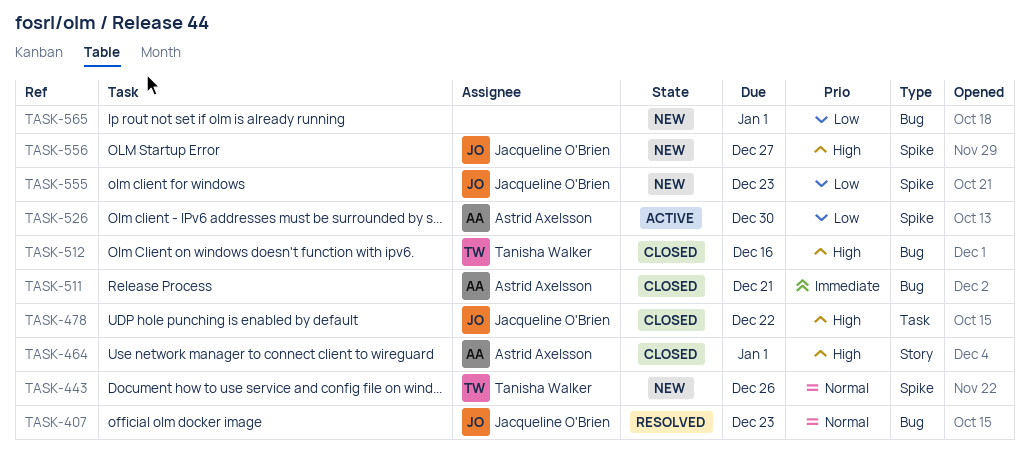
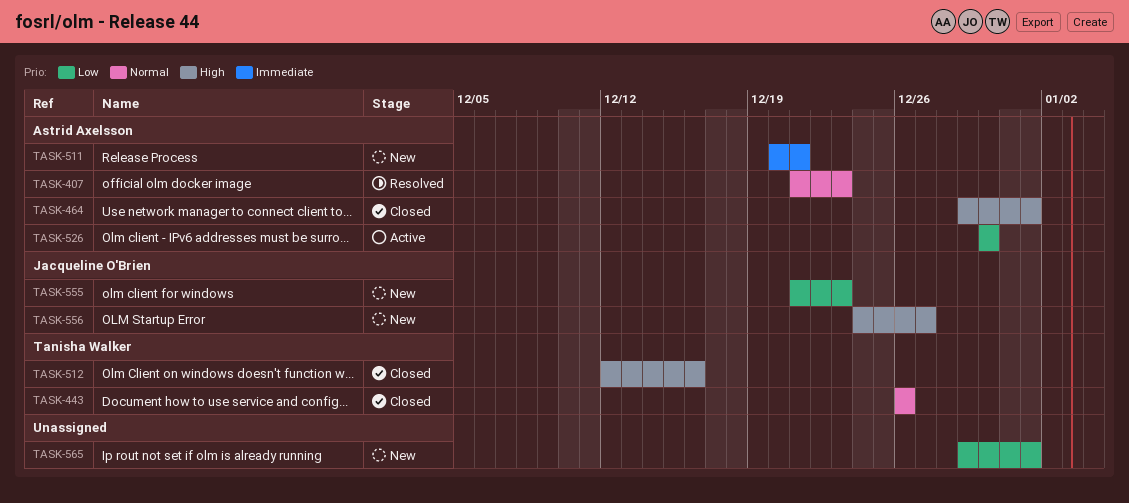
TASK-407, owner: Jacqueline O'Brien -> Astrid Axelsson
TASK-443, status: New -> Closed
TASK-478: present -> none
TASK-511, status: Closed -> New

